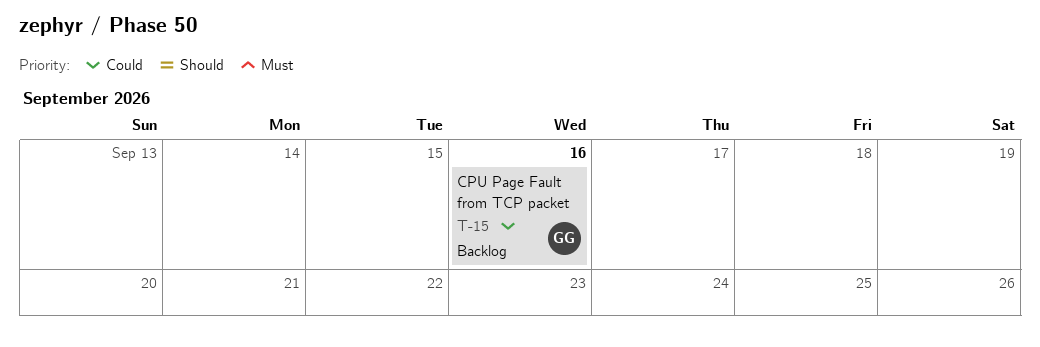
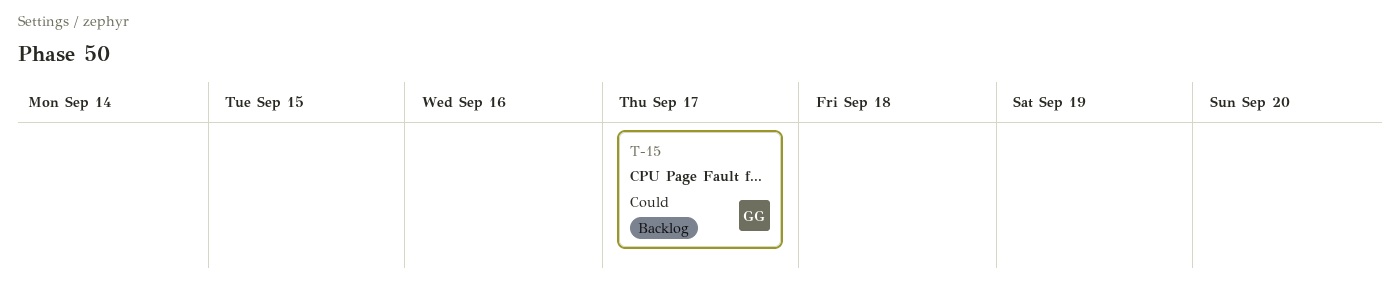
T-15, due: Sep 16 -> Sep 17

